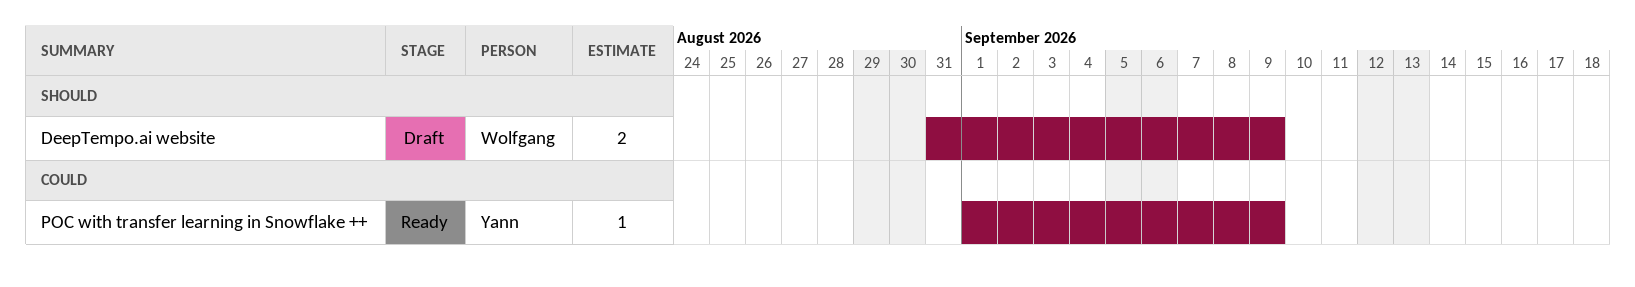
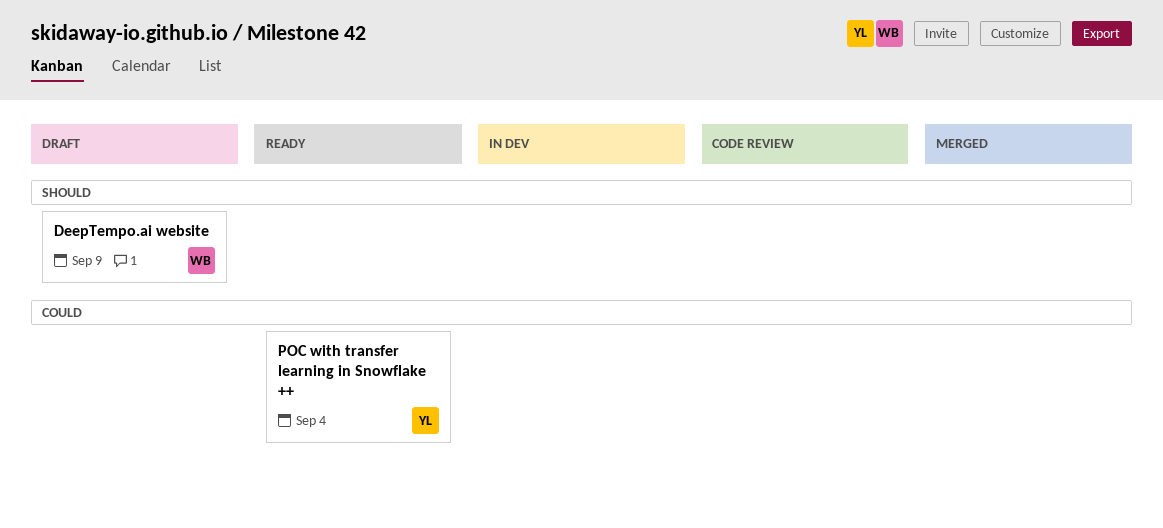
POC with transfer learning in Snowflake ++, due: Sep 9 -> Sep 4

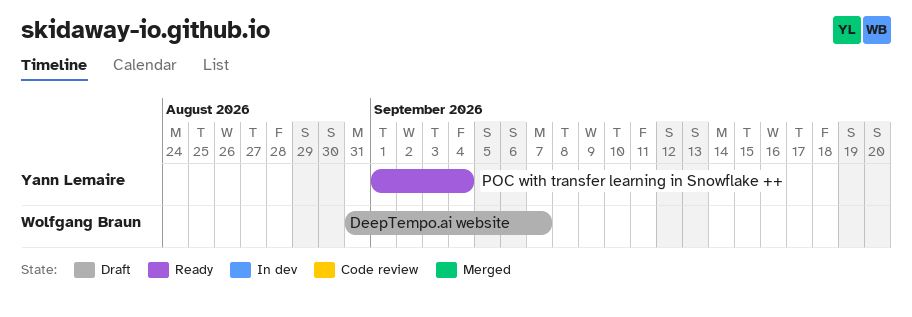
DeepTempo.ai website, due: Sep 9 -> Sep 7

